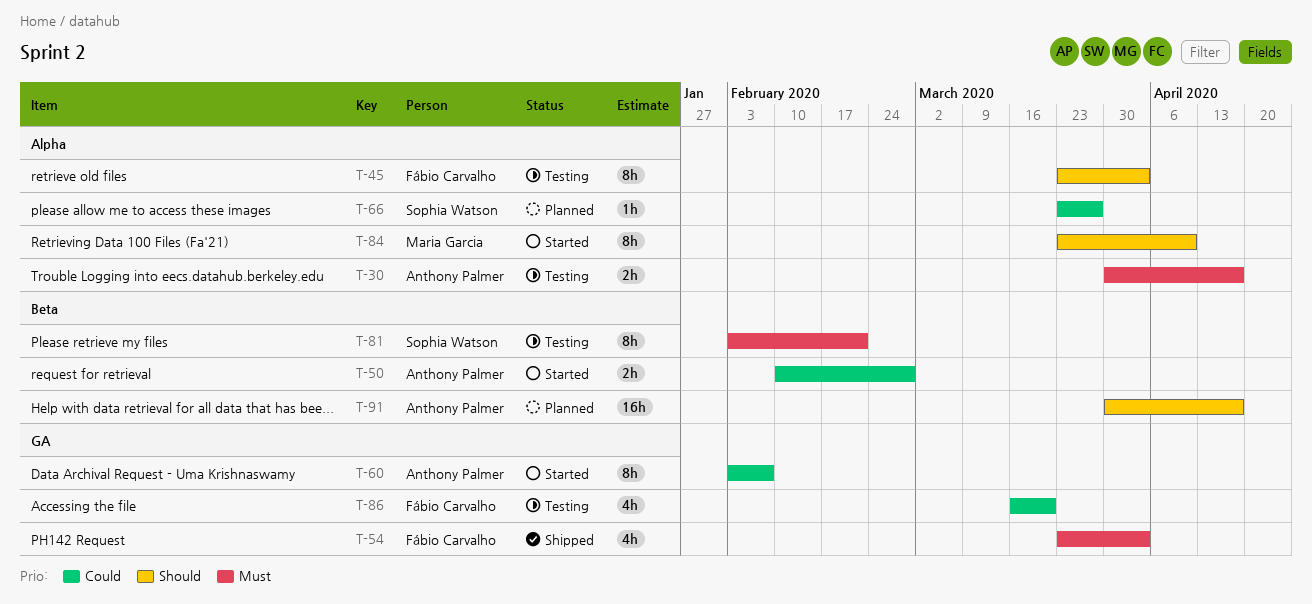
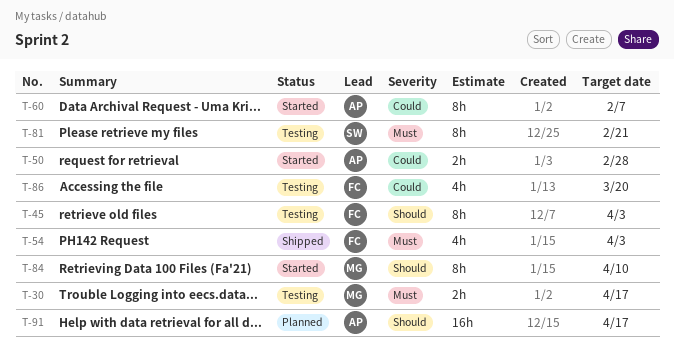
T-30, owner: Anthony Palmer -> Maria Garcia
T-66: present -> none

